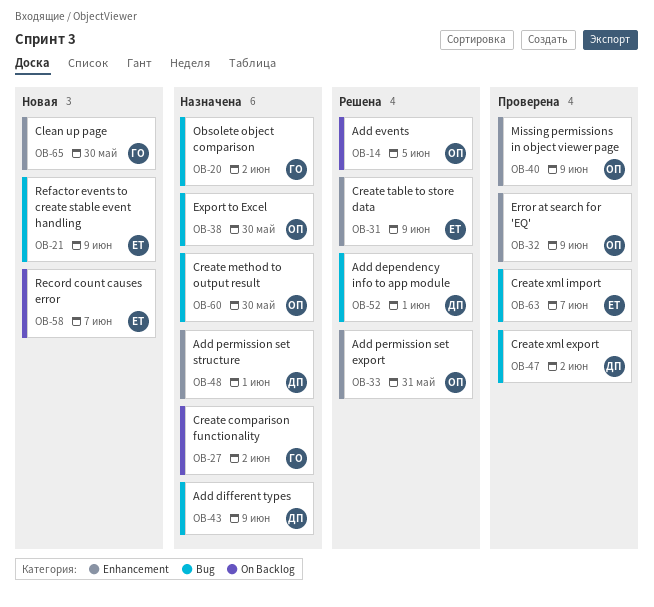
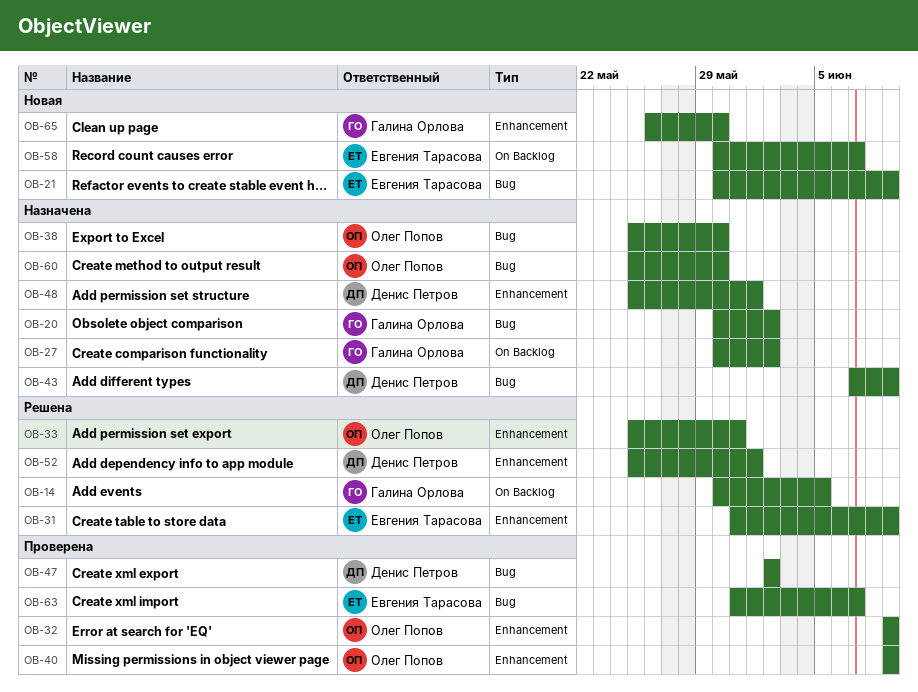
OB-14, owner: Олег Попов -> Галина Орлова
OB-52, label: Bug -> Enhancement

